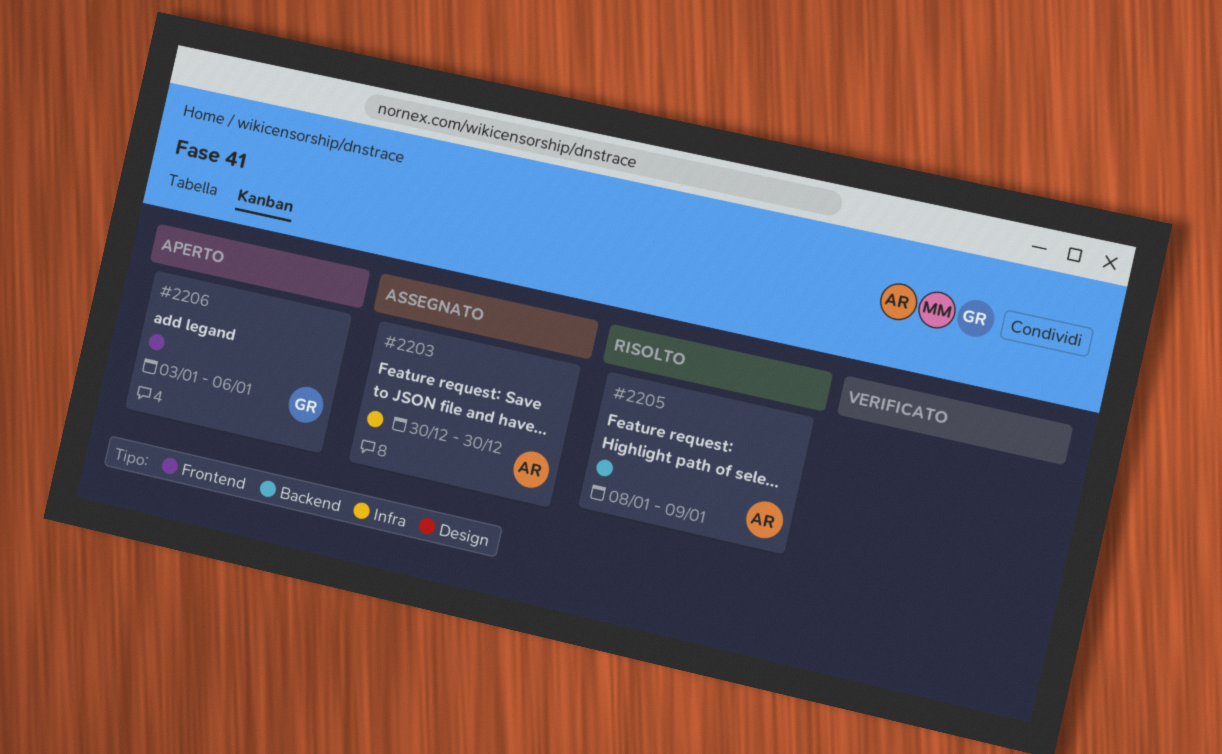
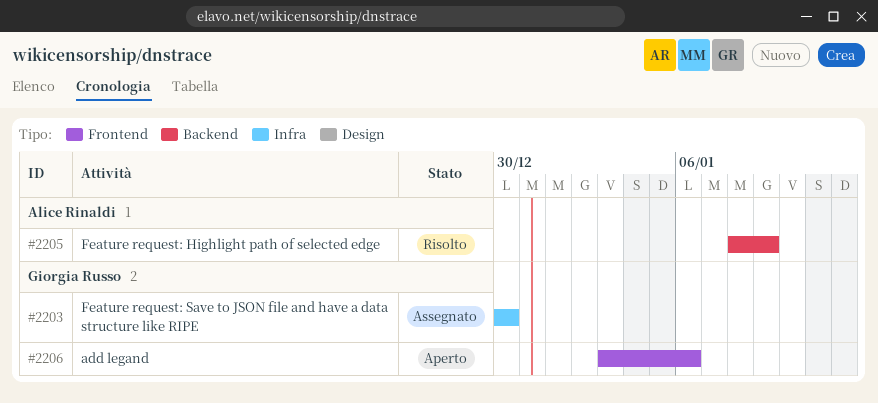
#2203, owner: Alice Rinaldi -> Giorgia Russo

